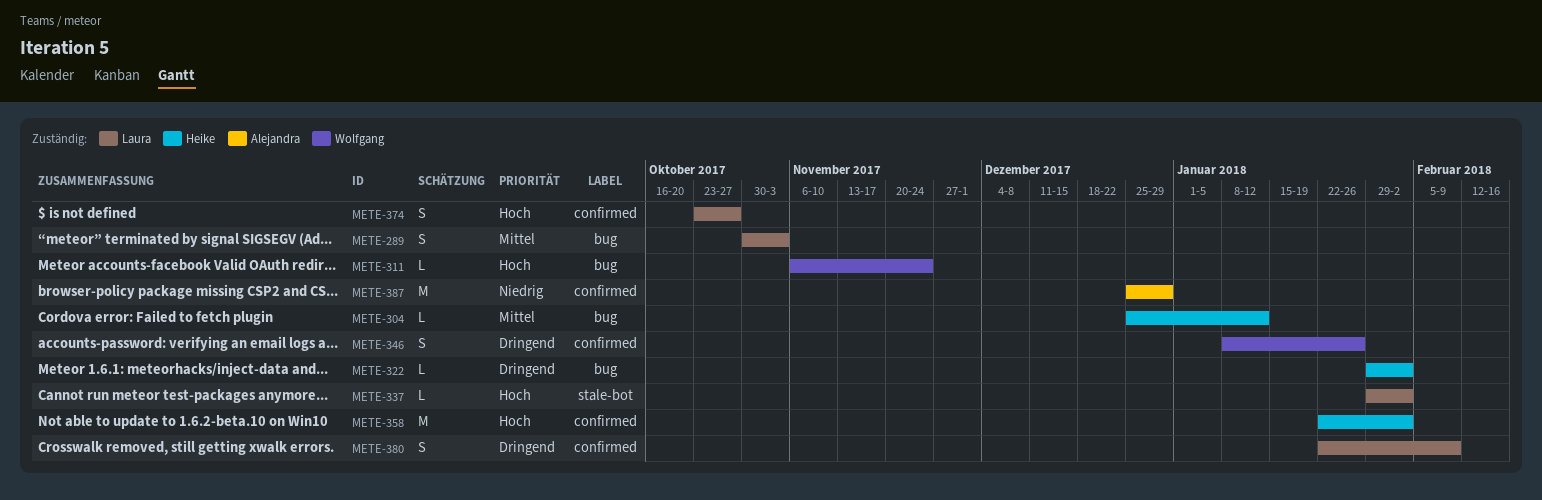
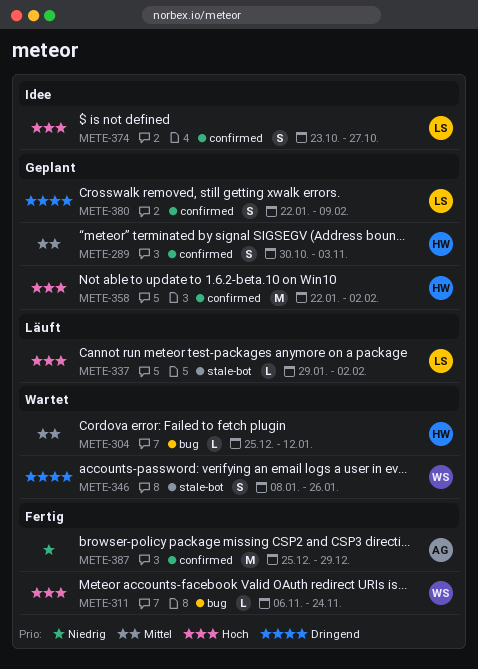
METE-289, owner: Laura -> Heike
METE-289, label: bug -> confirmed
METE-322: present -> none
METE-346, label: confirmed -> stale-bot

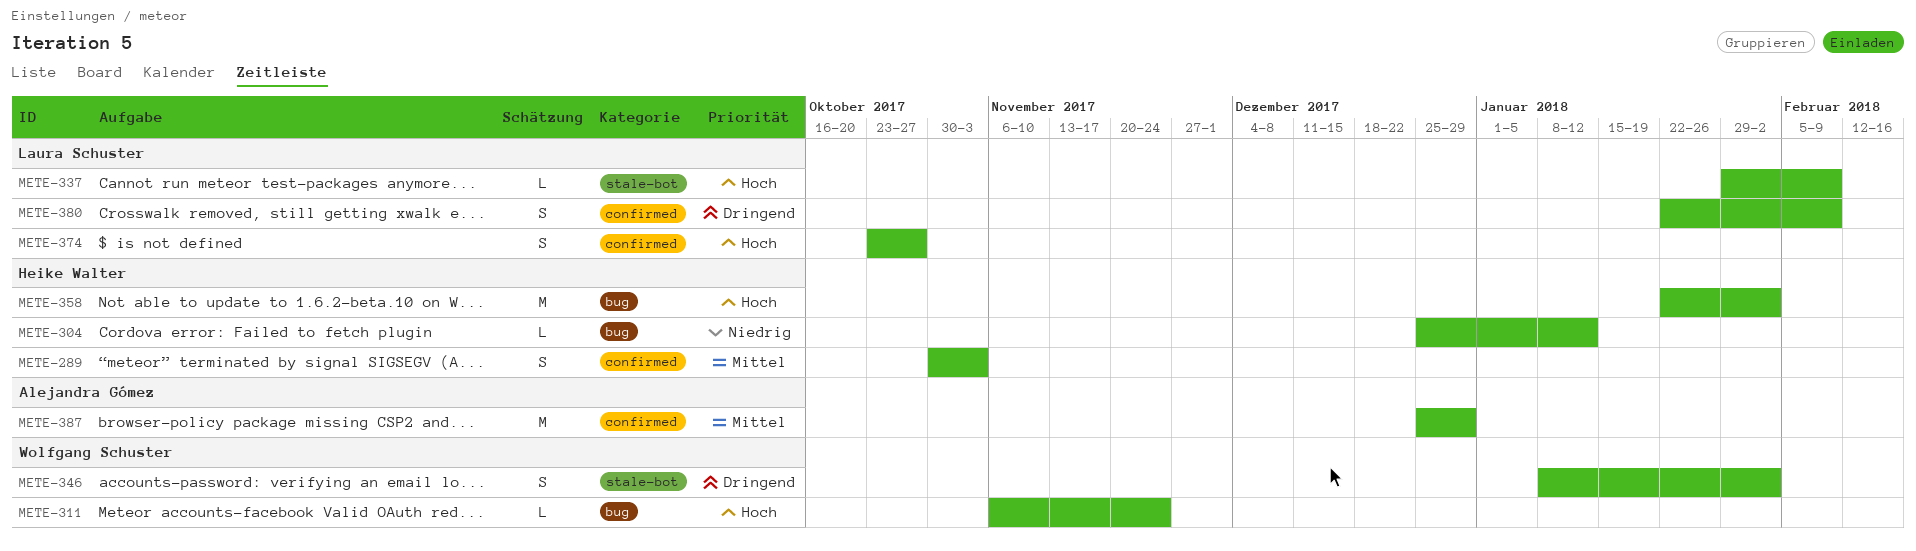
METE-304, priority: Mittel -> Niedrig
METE-337, due: Feb 2 -> Feb 9
METE-346, due: Jan 26 -> Feb 2
METE-358, label: confirmed -> bug
METE-387, priority: Niedrig -> Mittel

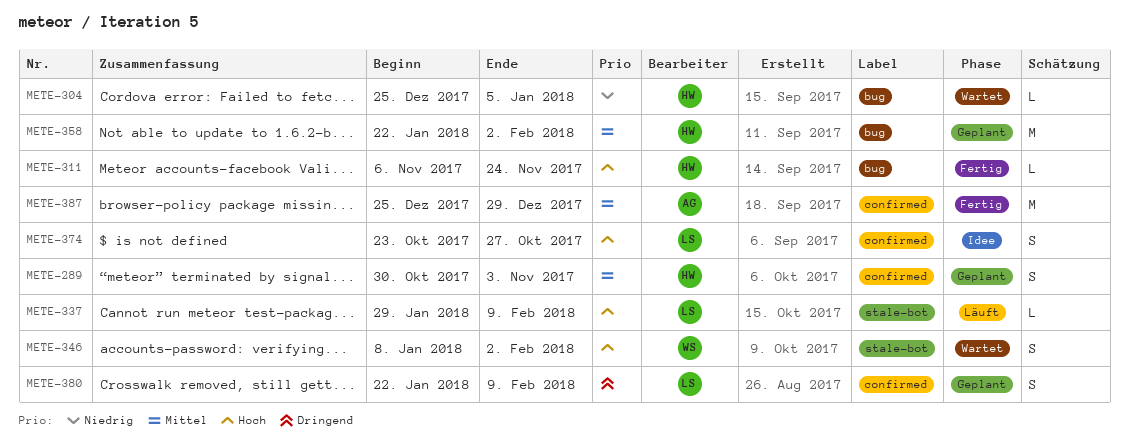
METE-304, due: Jan 12 -> Jan 5
METE-311, owner: Wolfgang Schuster -> Heike Walter
METE-346, priority: Dringend -> Hoch
METE-358, priority: Hoch -> Mittel

